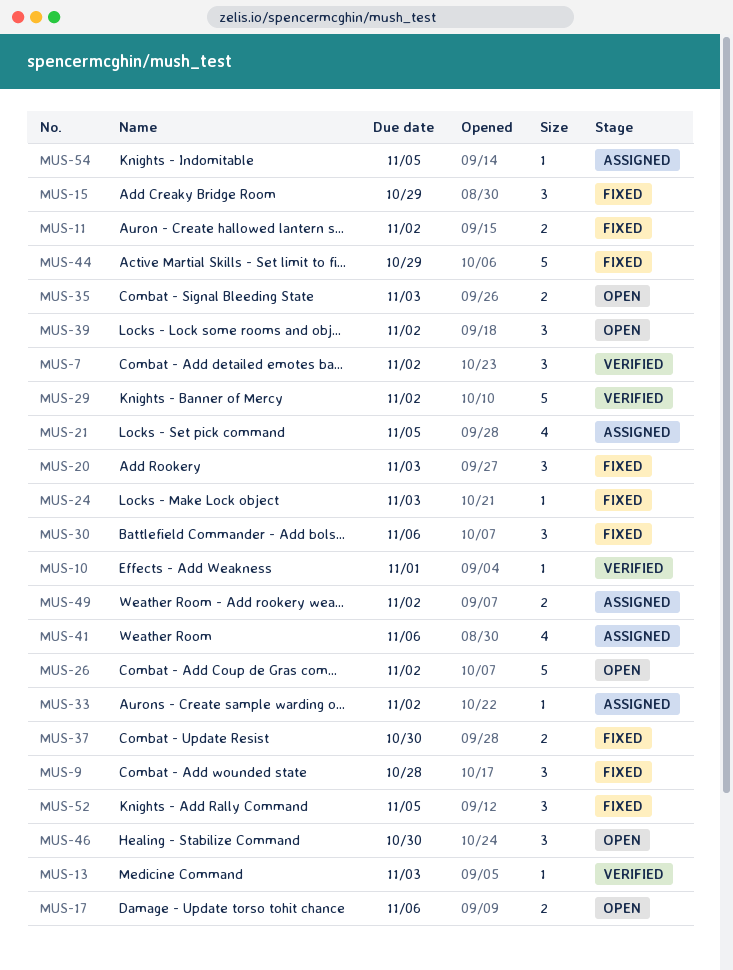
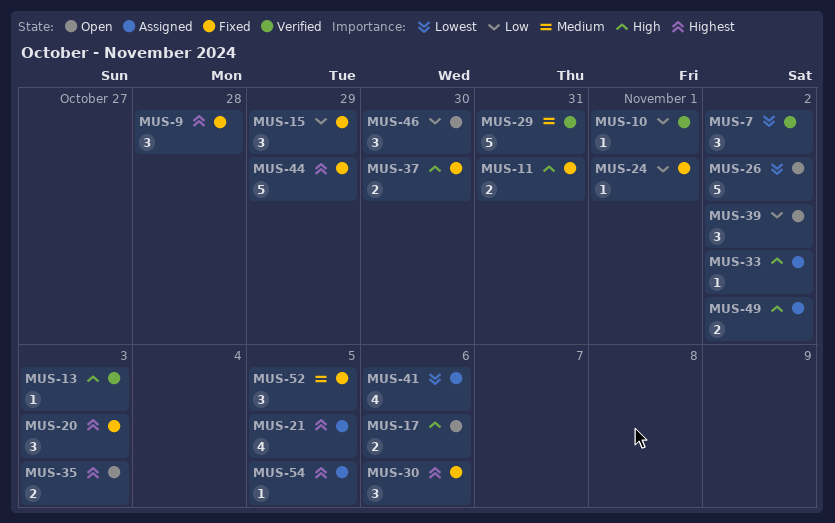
MUS-11, due: Nov 2 -> Oct 31
MUS-24, due: Nov 3 -> Nov 1
MUS-29, due: Nov 2 -> Oct 31

